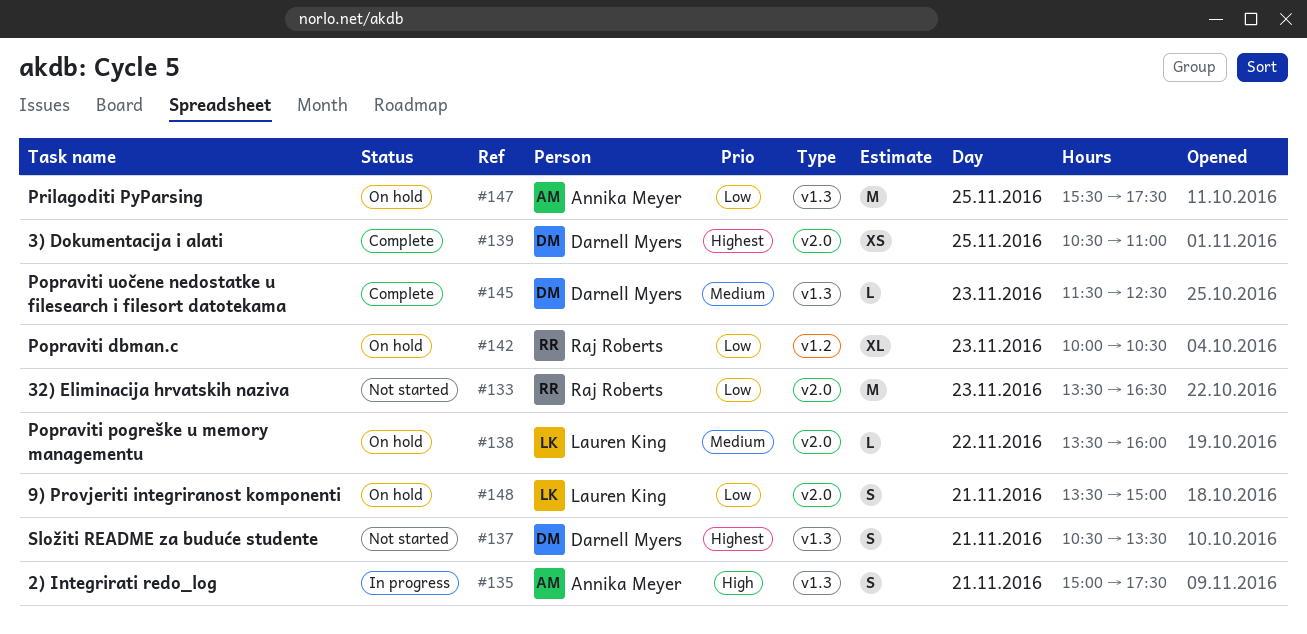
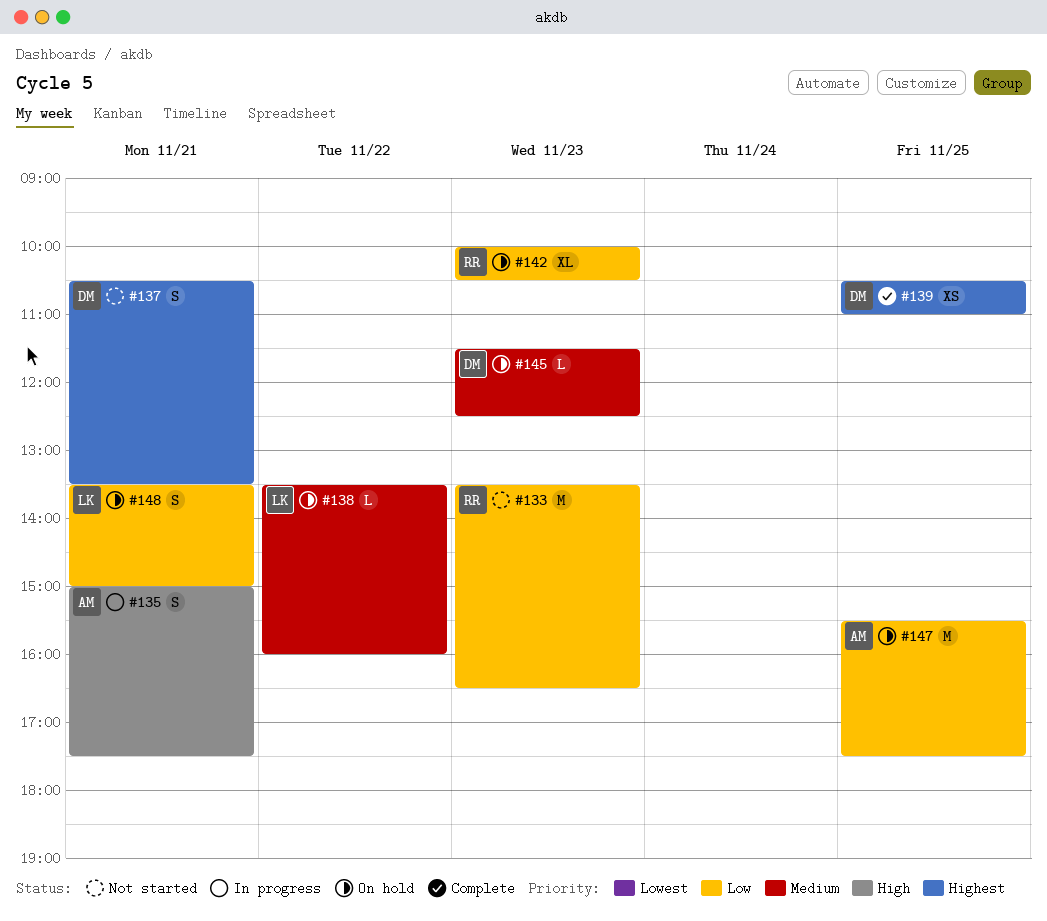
#145, status: Complete -> On hold

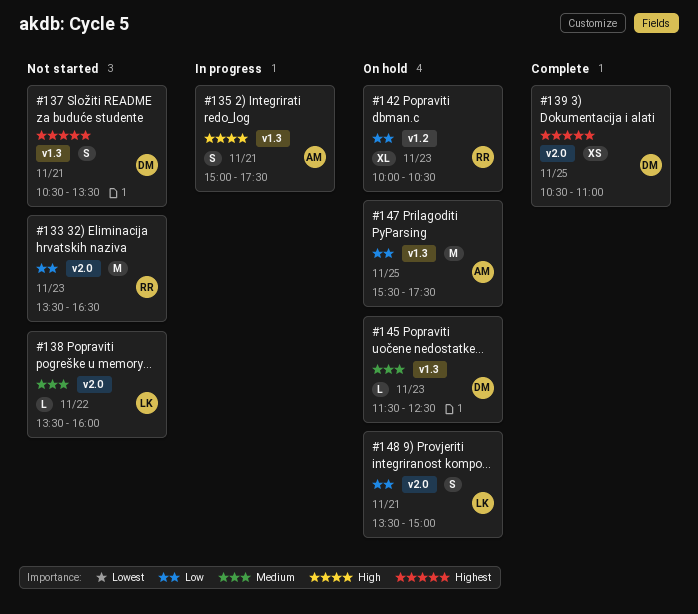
#138, status: On hold -> Not started

